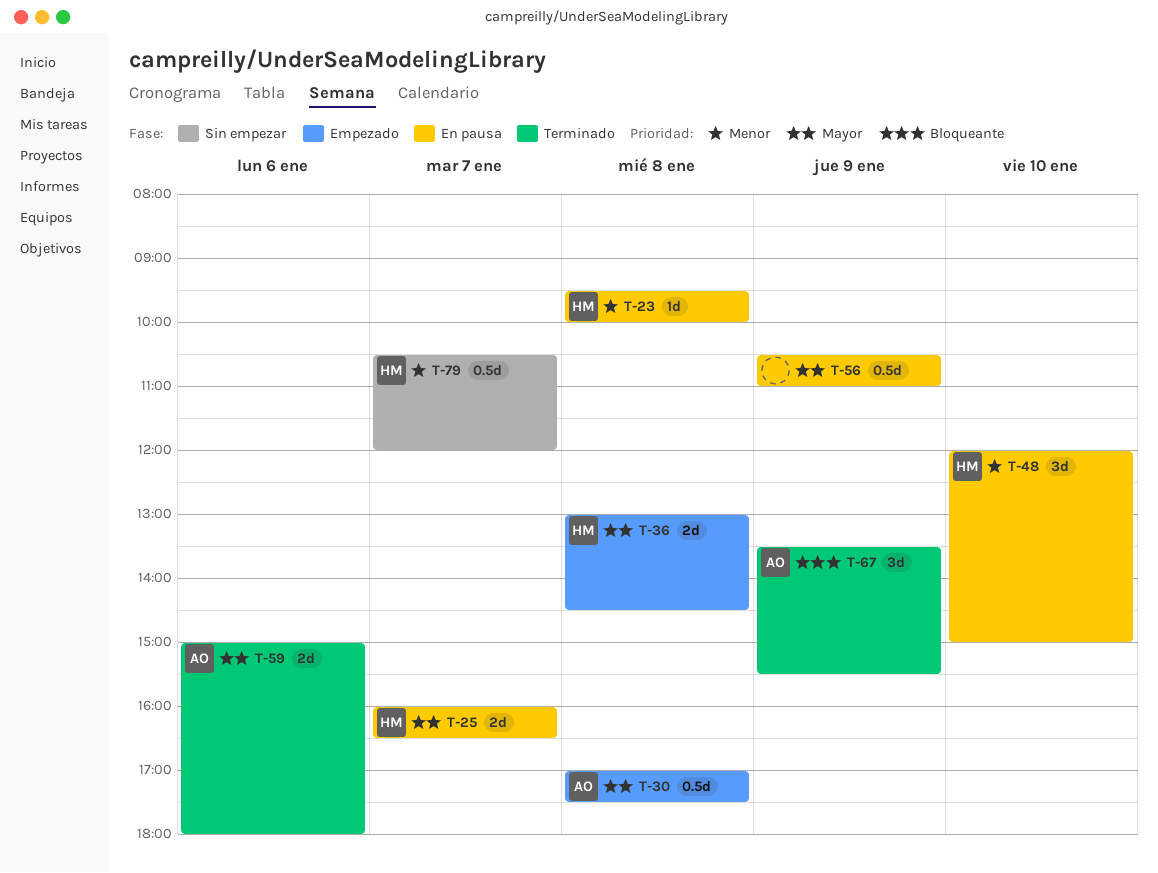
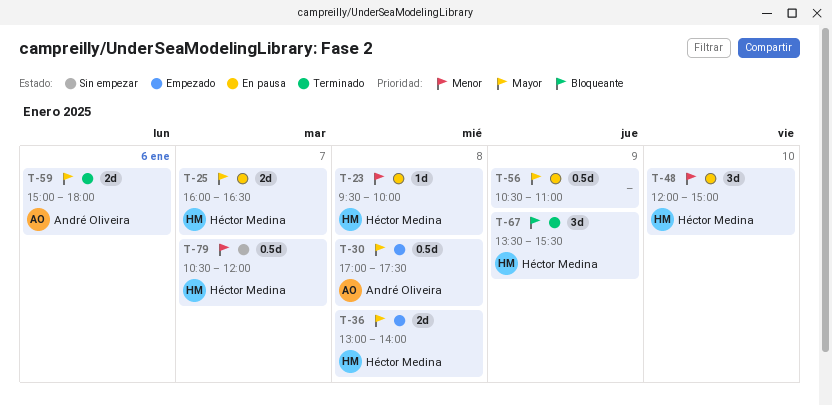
T-36, ends: 14:30 -> 14:00
T-67, owner: André Oliveira -> Héctor Medina

